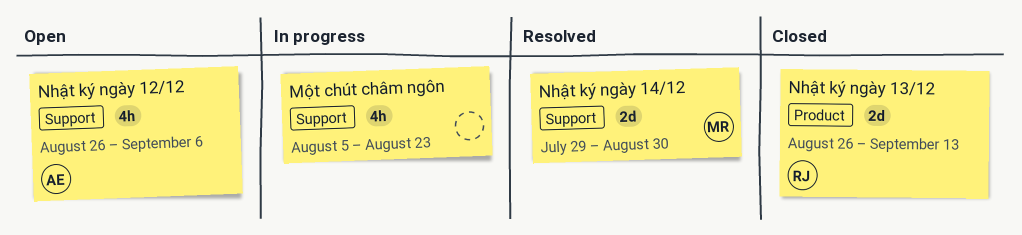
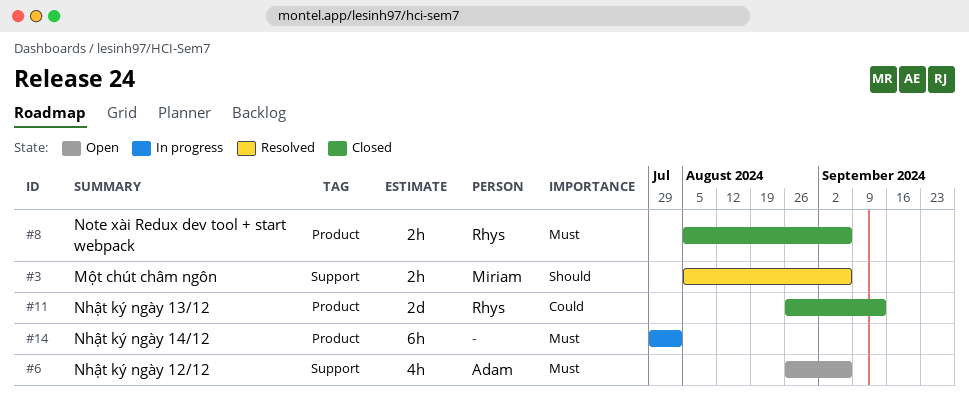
Một chút châm ngôn, status: In progress -> Resolved
Một chút châm ngôn, owner: none -> Miriam
Một chút châm ngôn, estimate: 4h -> 2h
Một chút châm ngôn, due: Aug 23 -> Sep 6
Nhật ký ngày 14/12, status: Resolved -> In progress
Nhật ký ngày 14/12, owner: Miriam -> none
Nhật ký ngày 14/12, label: Support -> Product
Nhật ký ngày 14/12, estimate: 2d -> 6h
Nhật ký ngày 14/12, due: Aug 30 -> Aug 2
Note xài Redux dev tool + start webpack: none -> present

